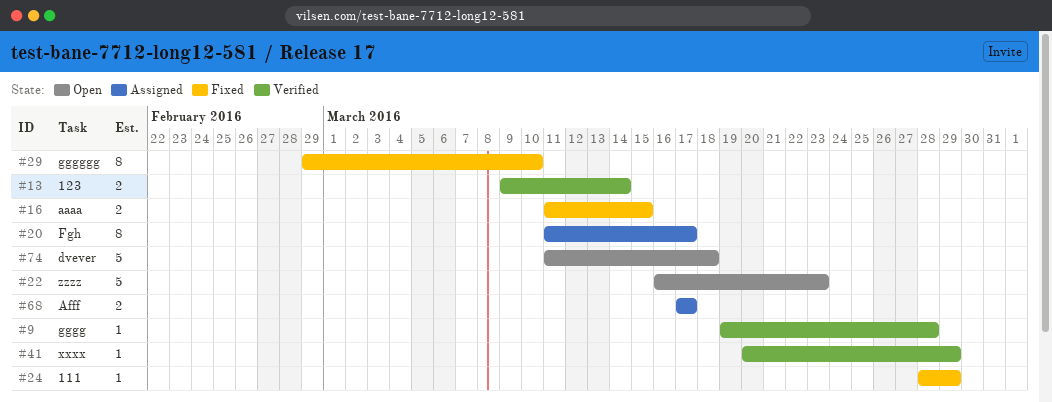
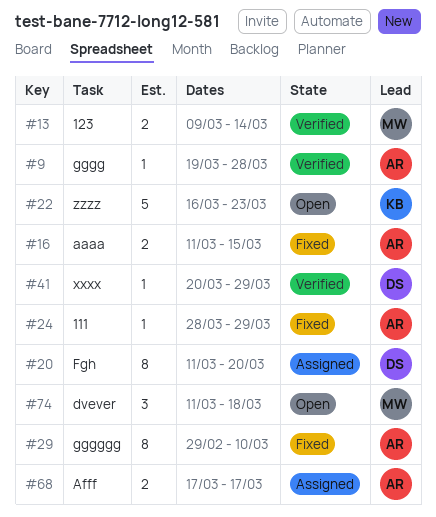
#20, due: Mar 17 -> Mar 20
#74, estimate: 5 -> 3

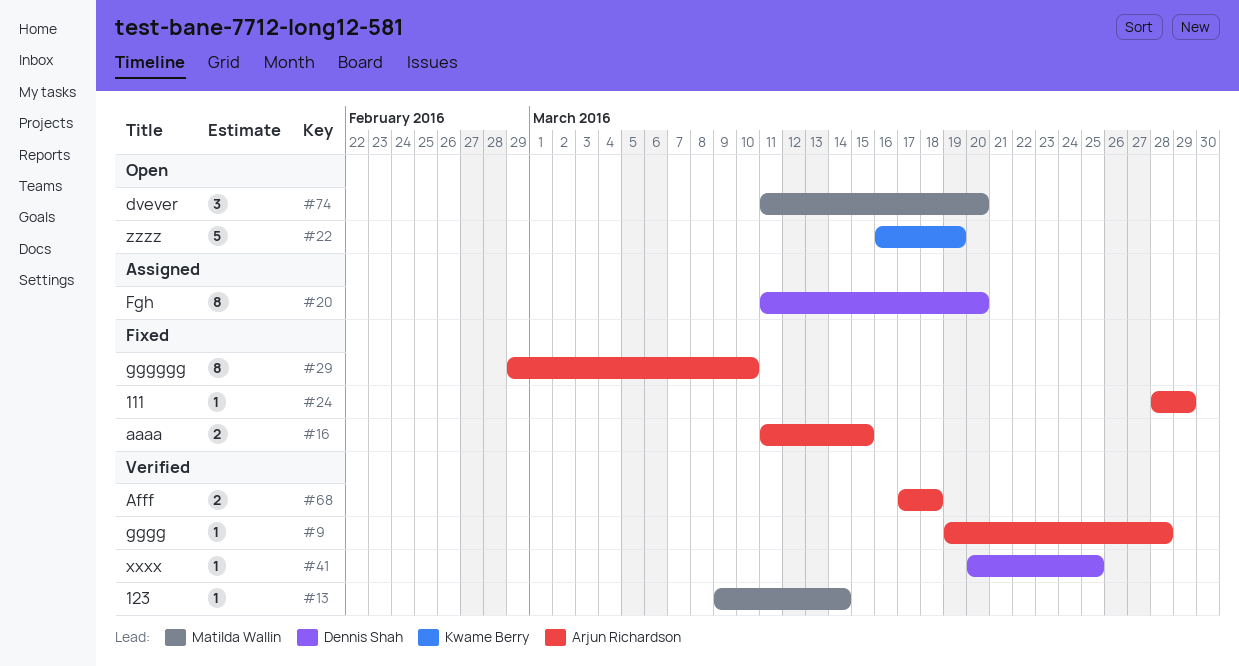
#13, estimate: 2 -> 1
#22, due: Mar 23 -> Mar 19
#41, due: Mar 29 -> Mar 25
#68, status: Assigned -> Verified
#68, due: Mar 17 -> Mar 18
#74, due: Mar 18 -> Mar 20

